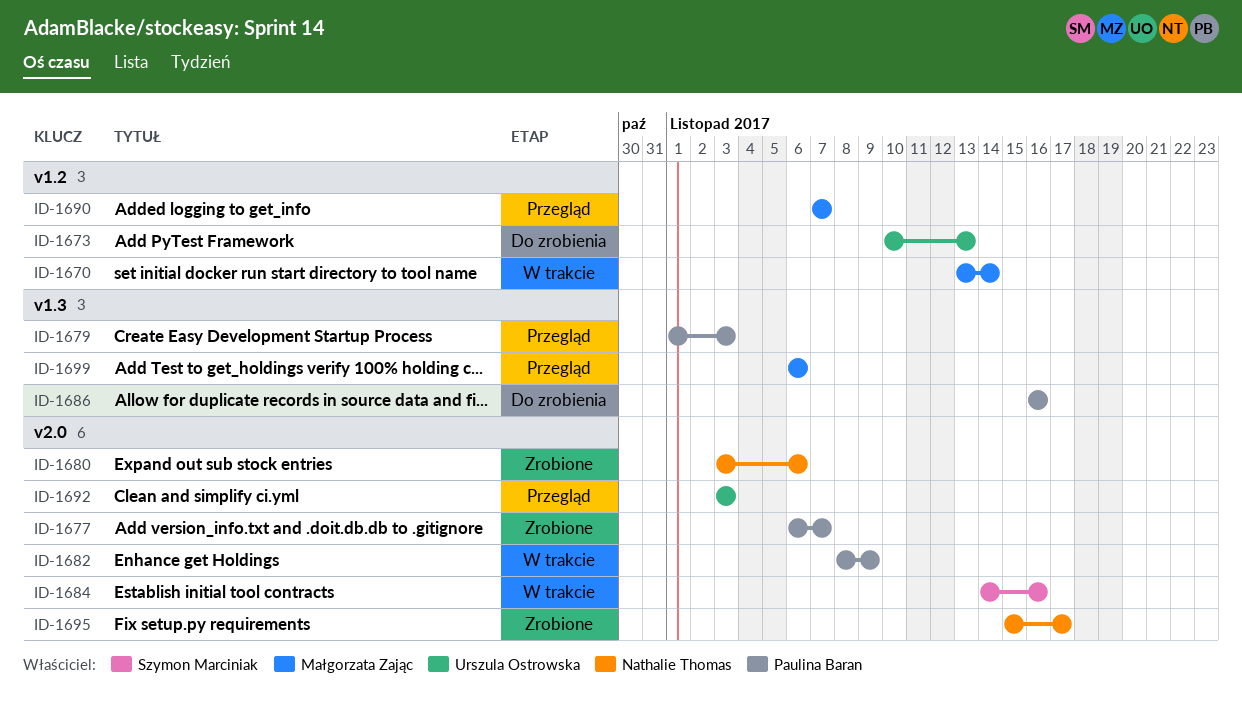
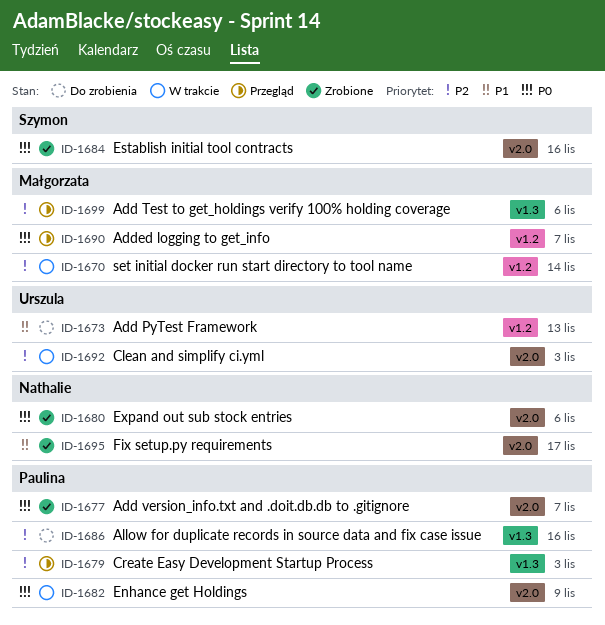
ID-1684, status: W trakcie -> Zrobione
ID-1692, status: Przegląd -> W trakcie

